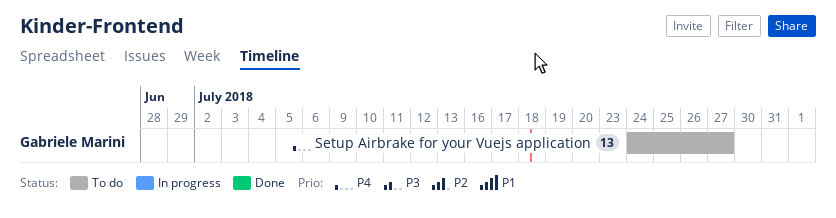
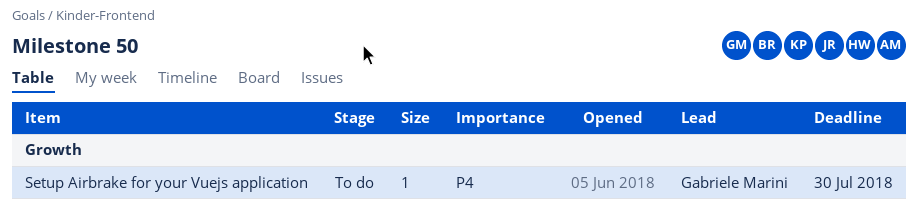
Setup Airbrake for your Vuejs application, estimate: 13 -> 1
Setup Airbrake for your Vuejs application, due: Jul 27 -> Jul 30

